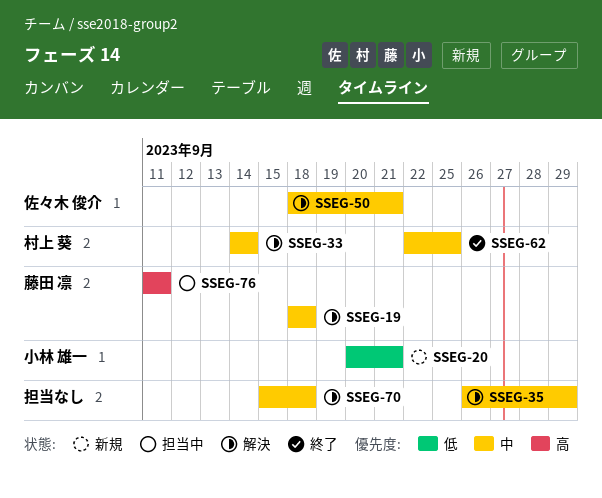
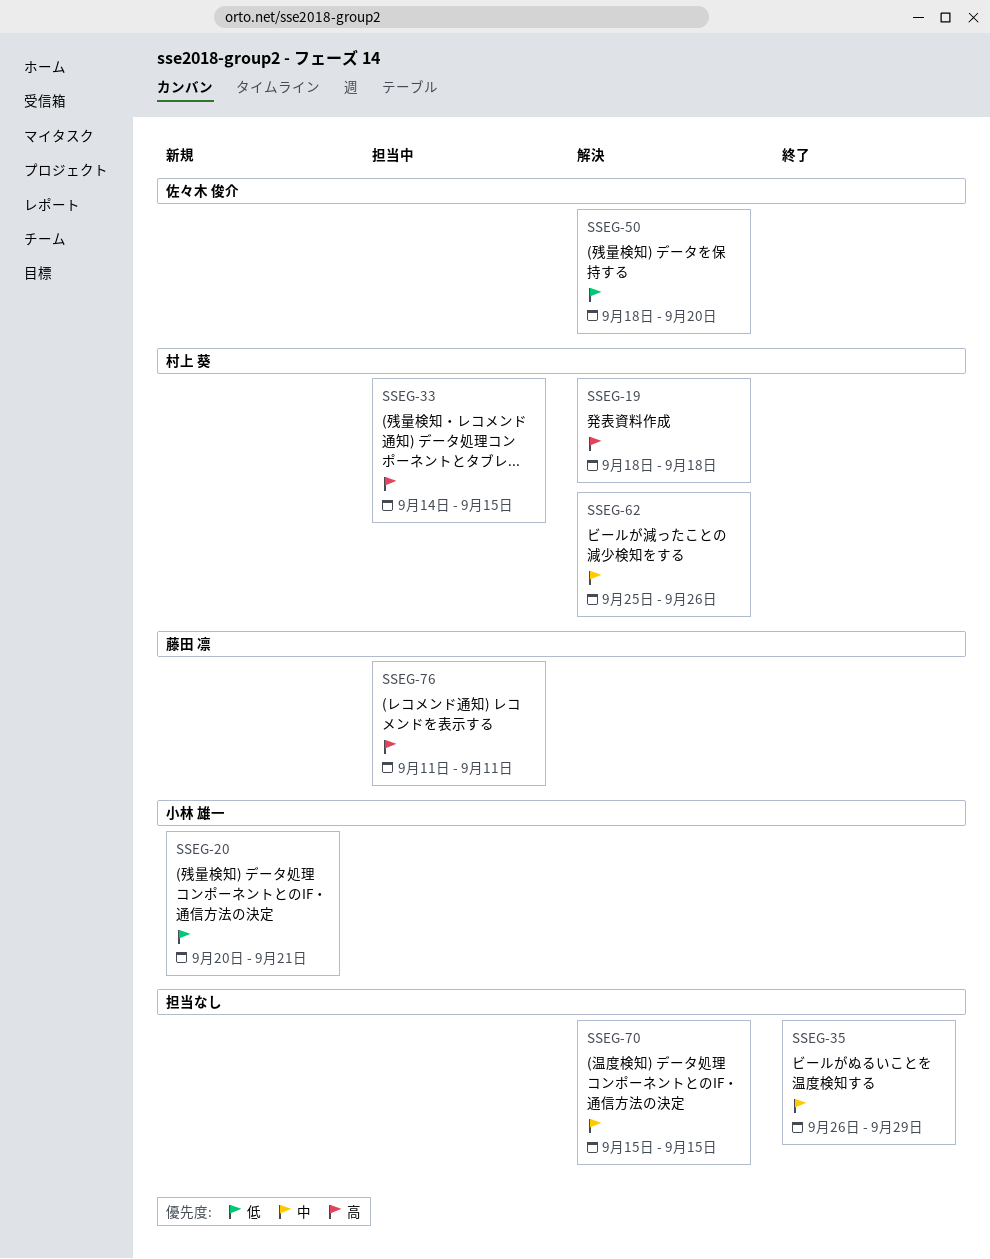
SSEG-19, owner: 藤田 凛 -> 村上 葵
SSEG-19, priority: 中 -> 高
SSEG-33, status: 解決 -> 担当中
SSEG-33, priority: 中 -> 高
SSEG-33, due: Sep 14 -> Sep 15
SSEG-35, status: 解決 -> 終了
SSEG-50, priority: 中 -> 低
SSEG-50, due: Sep 21 -> Sep 20
SSEG-62, status: 終了 -> 解決
SSEG-62, start: Sep 22 -> Sep 25
SSEG-62, due: Sep 25 -> Sep 26
SSEG-70, due: Sep 18 -> Sep 15

